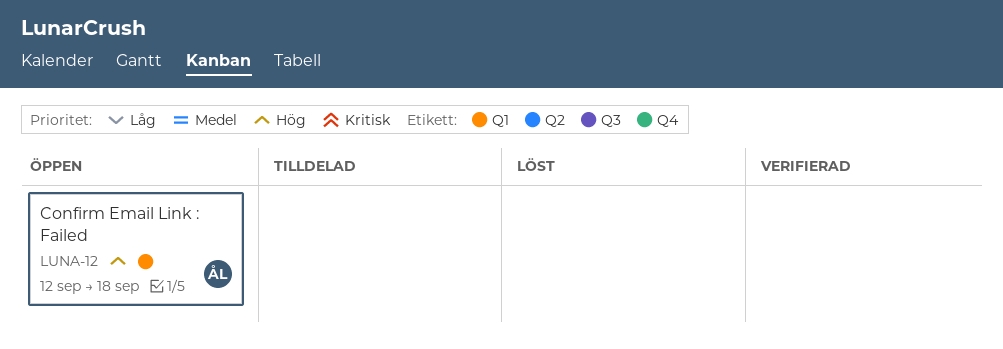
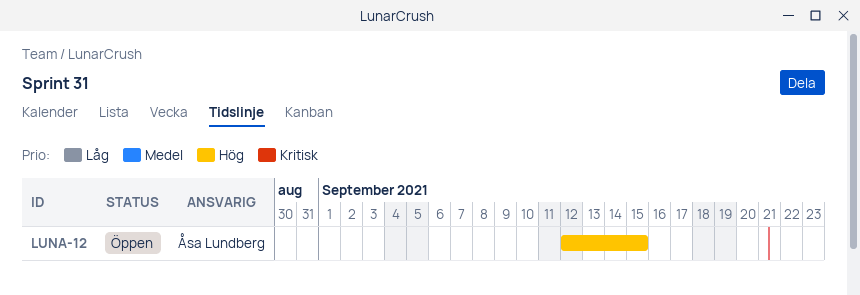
LUNA-12, due: Sep 18 -> Sep 15

